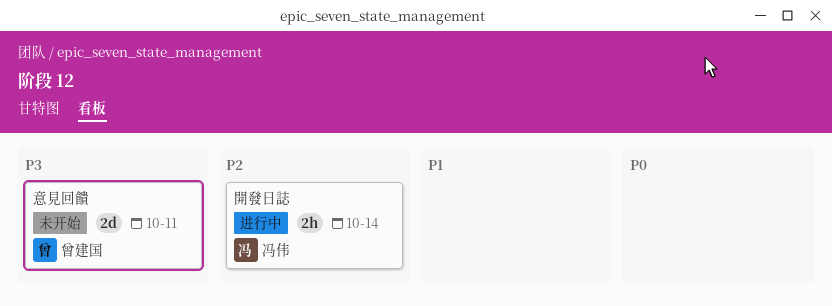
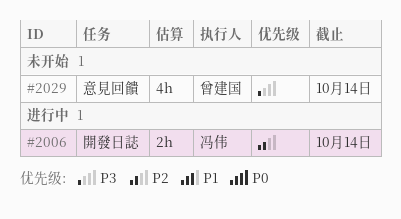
意見回饋, estimate: 2d -> 4h
意見回饋, due: Oct 11 -> Oct 14

